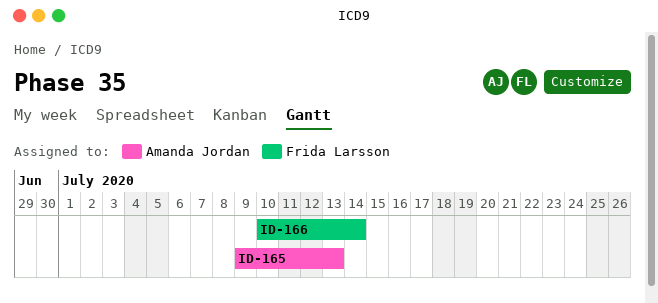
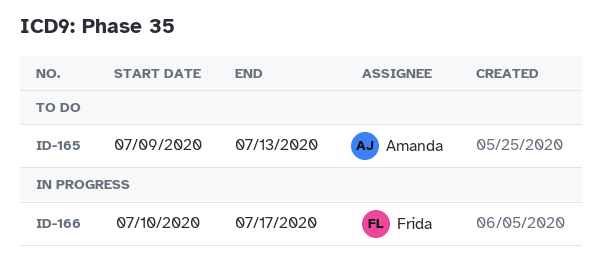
ID-166, due: Jul 14 -> Jul 17

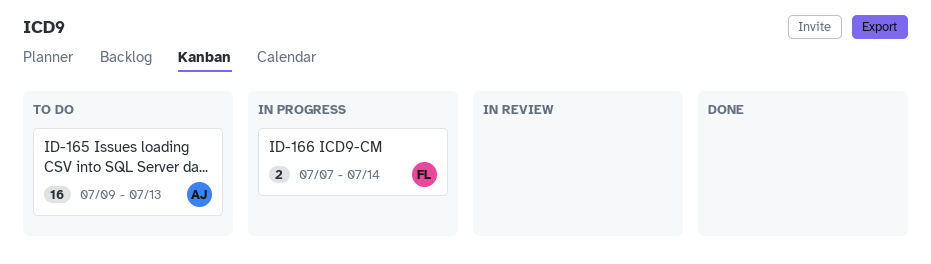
ID-166, start: Jul 10 -> Jul 7
ID-166, due: Jul 17 -> Jul 14

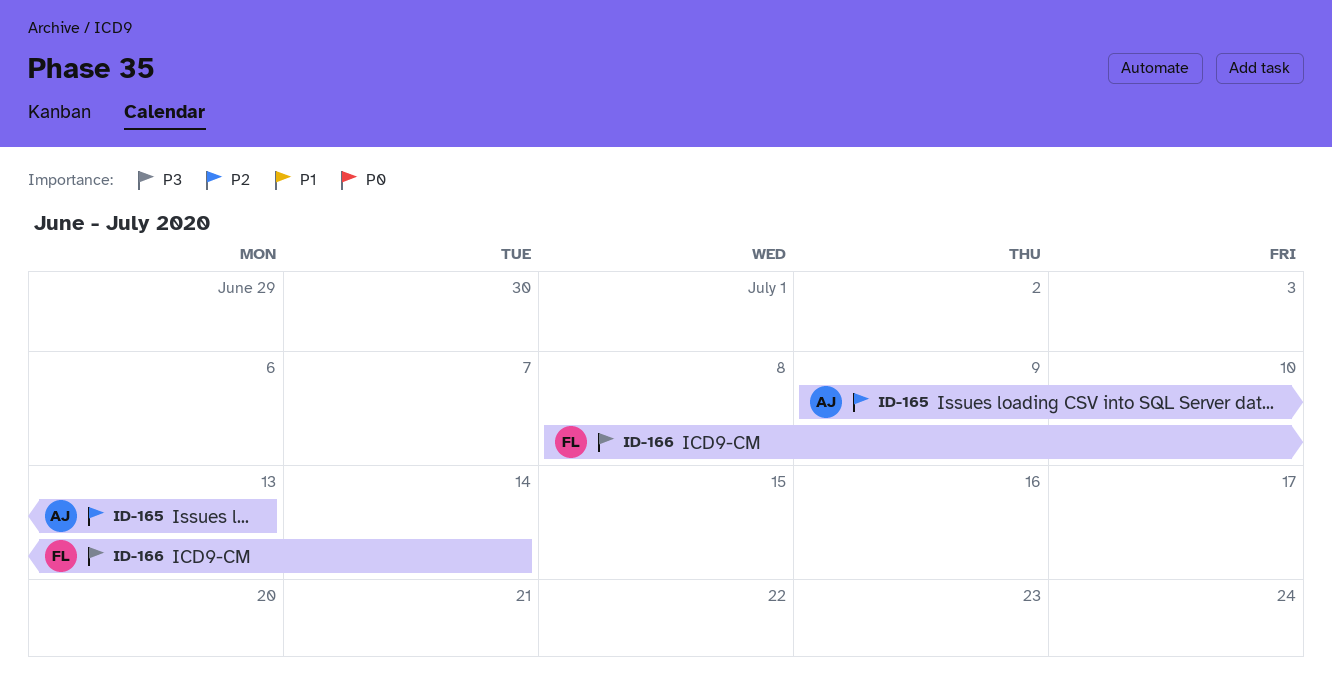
ID-166, start: Jul 7 -> Jul 8

